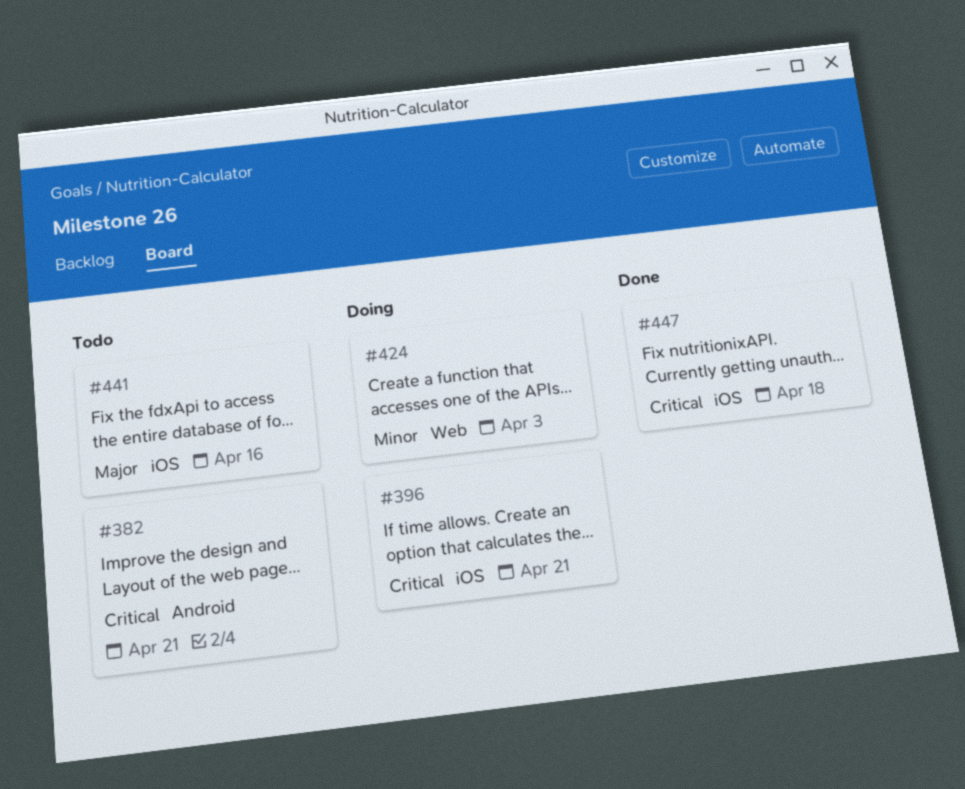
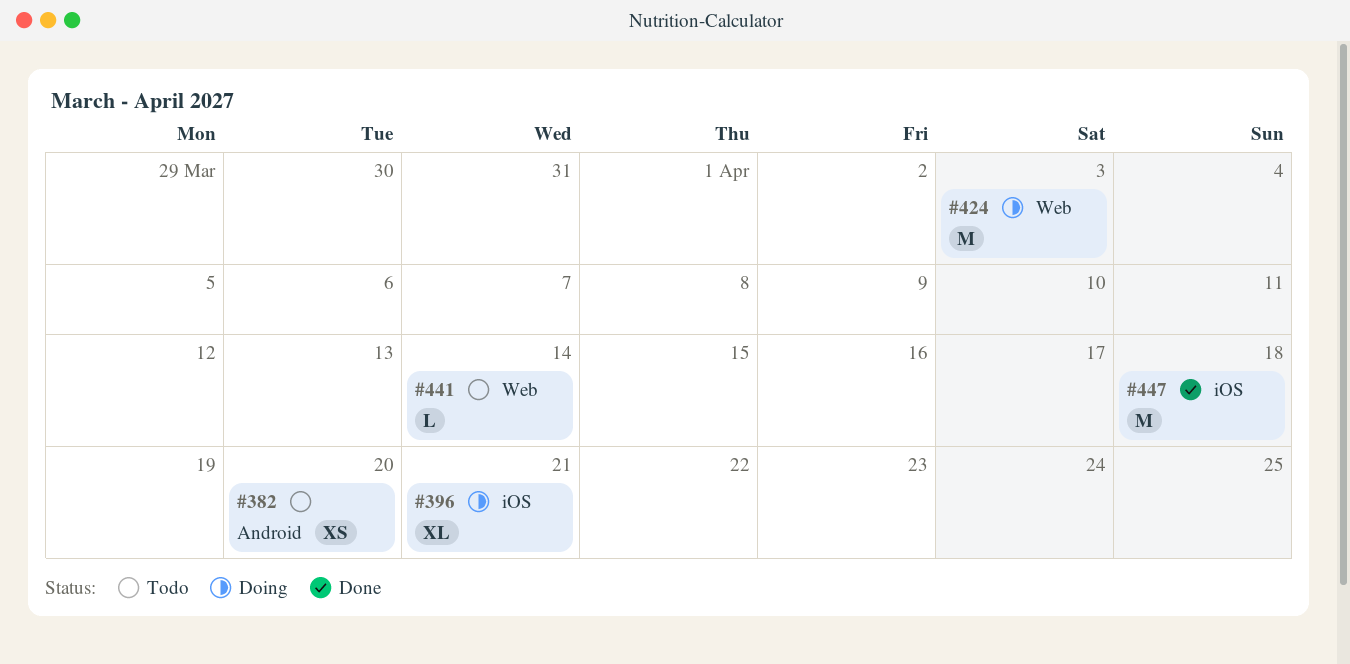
#382, due: Apr 21 -> Apr 20
#441, label: iOS -> Web
#441, due: Apr 16 -> Apr 14

